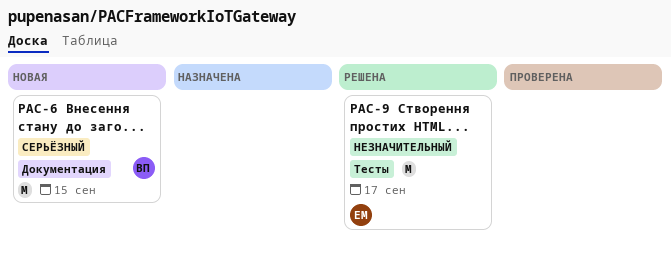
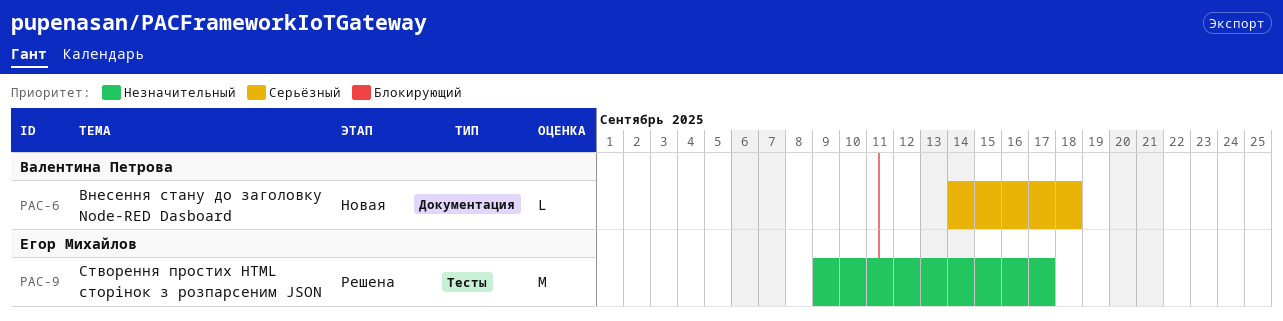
PAC-6, estimate: M -> L
PAC-6, due: Sep 15 -> Sep 18

